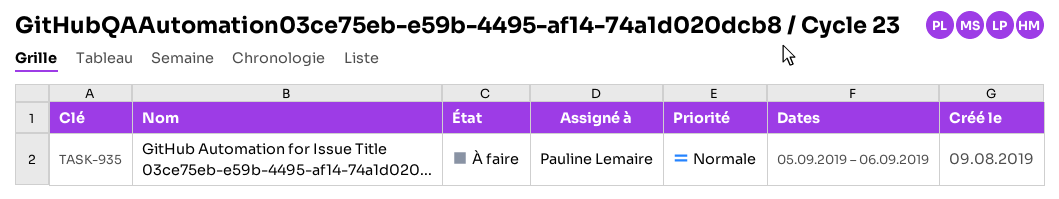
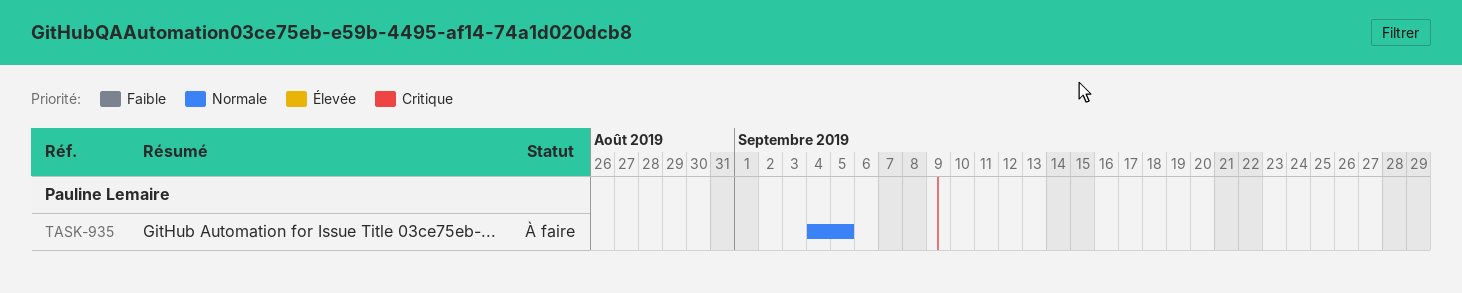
TASK-935, start: Sep 5 -> Sep 4
TASK-935, due: Sep 6 -> Sep 5

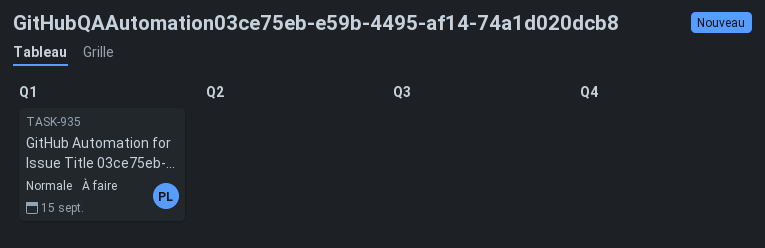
TASK-935, due: Sep 5 -> Sep 15

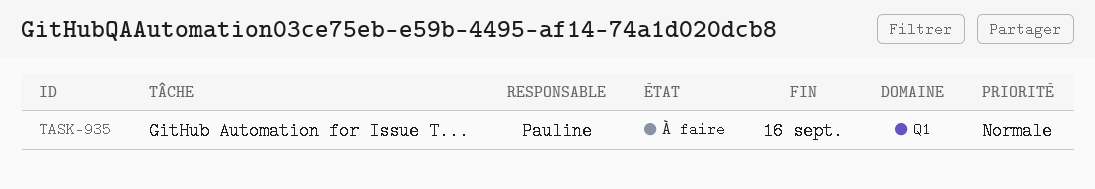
TASK-935, due: Sep 15 -> Sep 16

